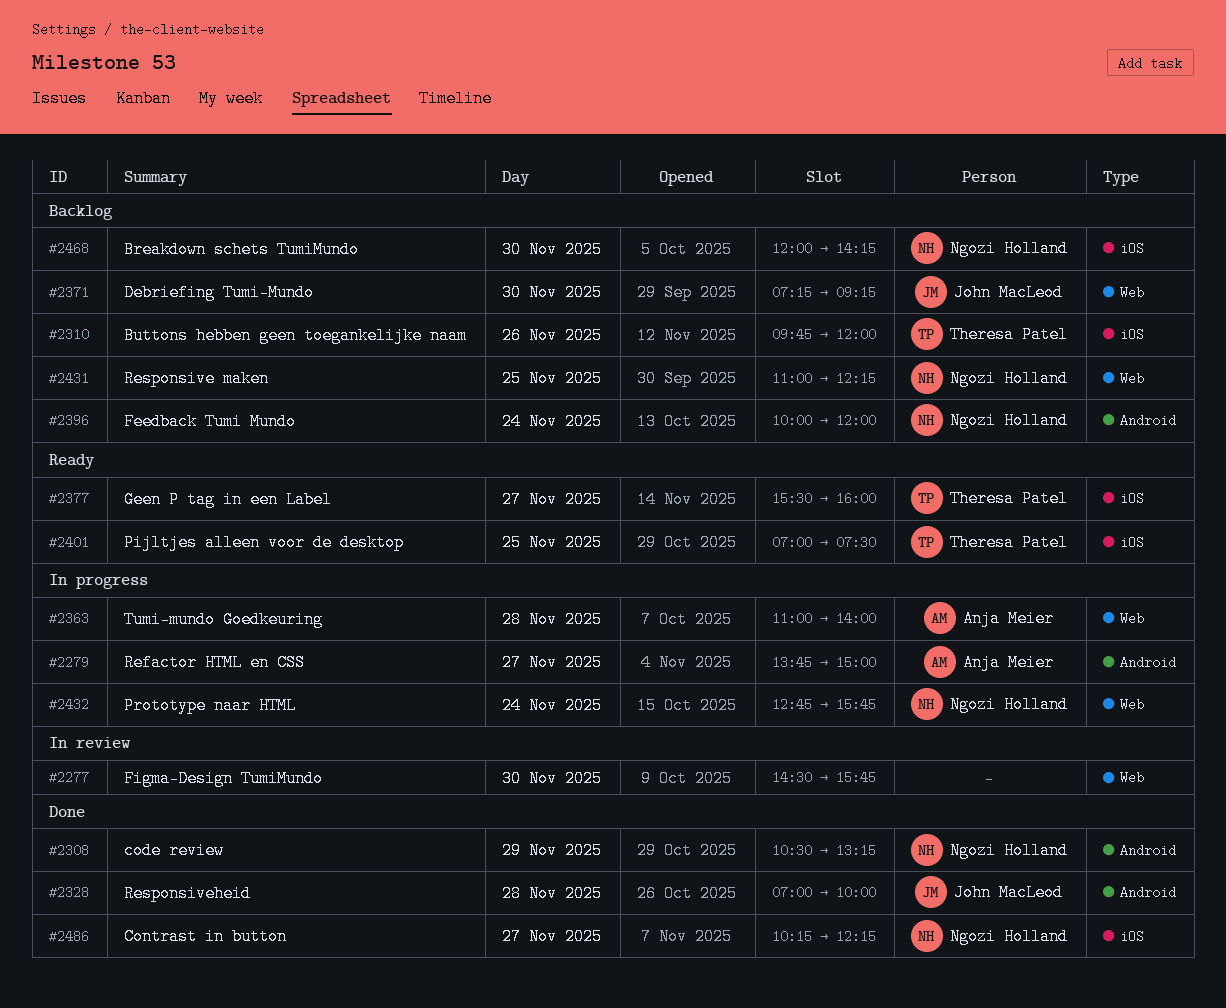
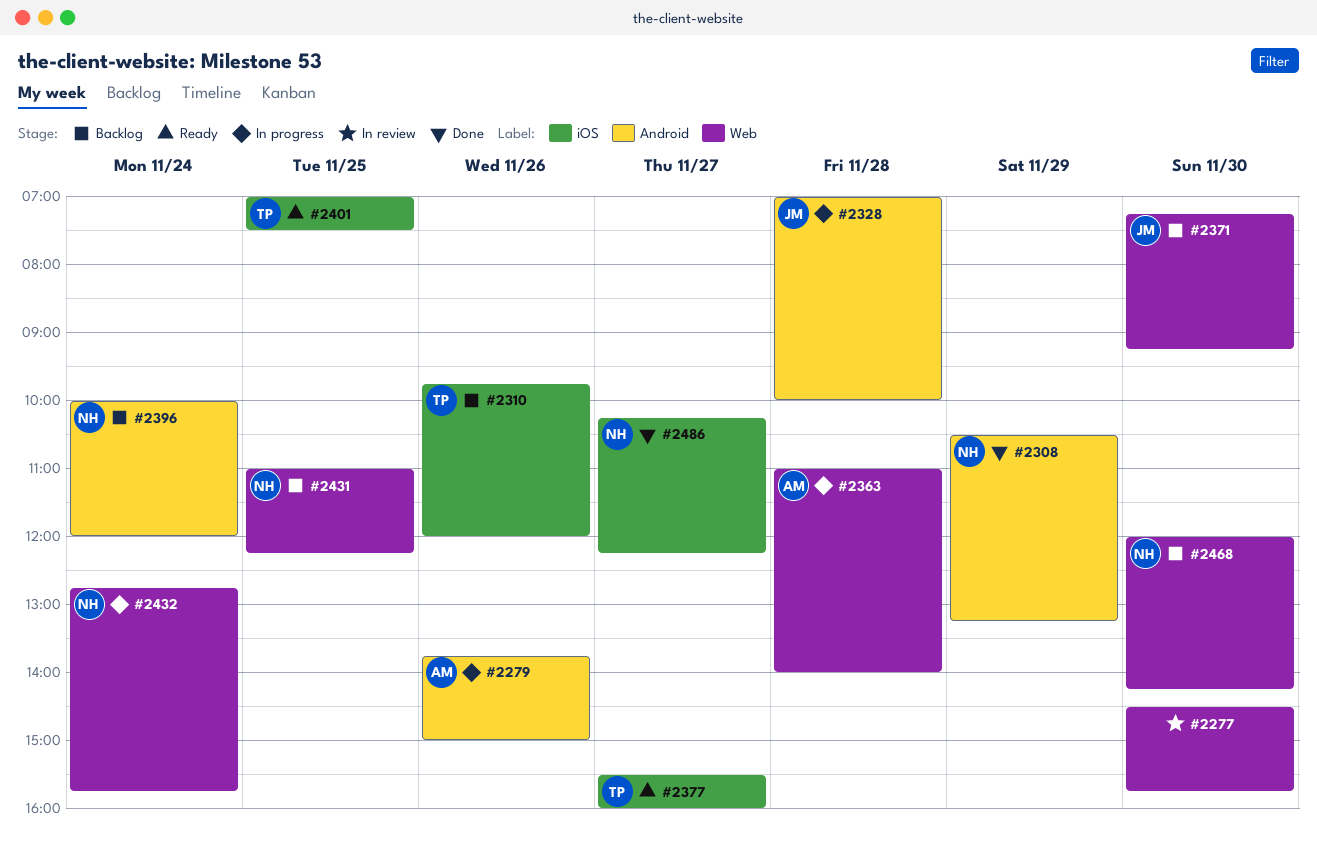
#2279, day: Nov 27 -> Nov 26
#2328, status: Done -> In progress
#2468, label: iOS -> Web

